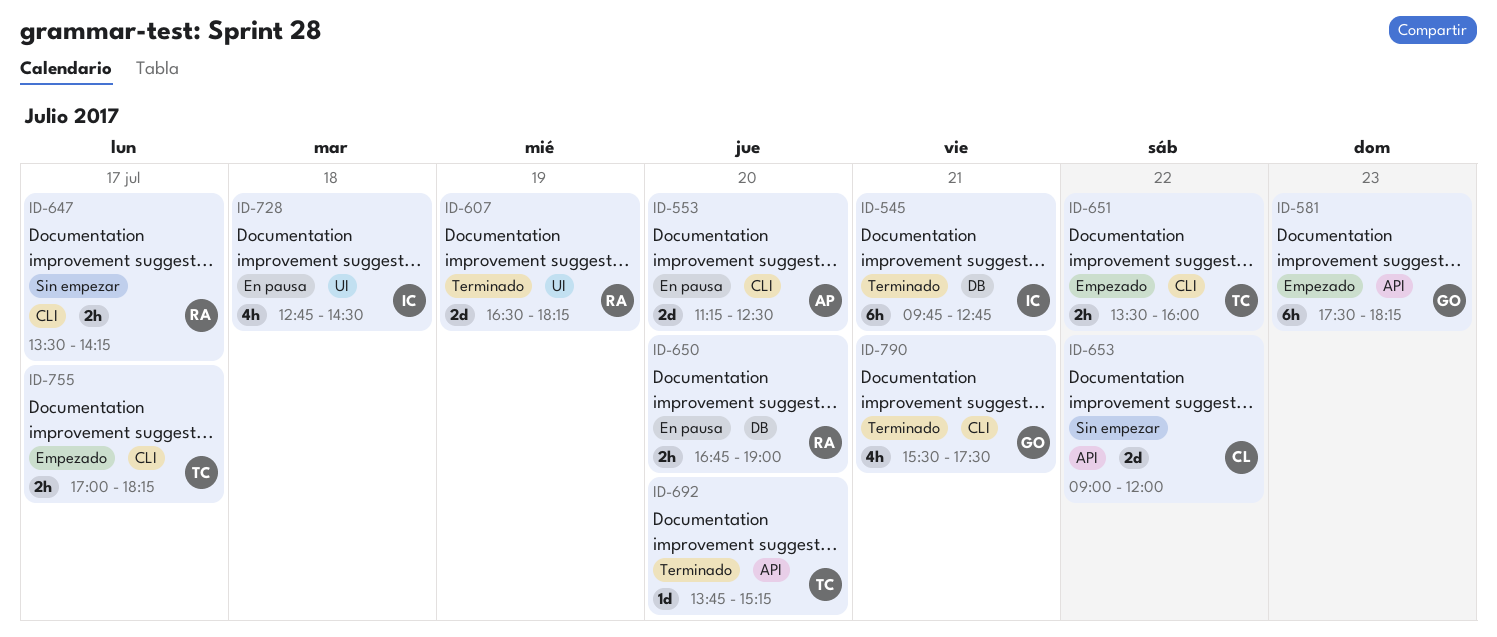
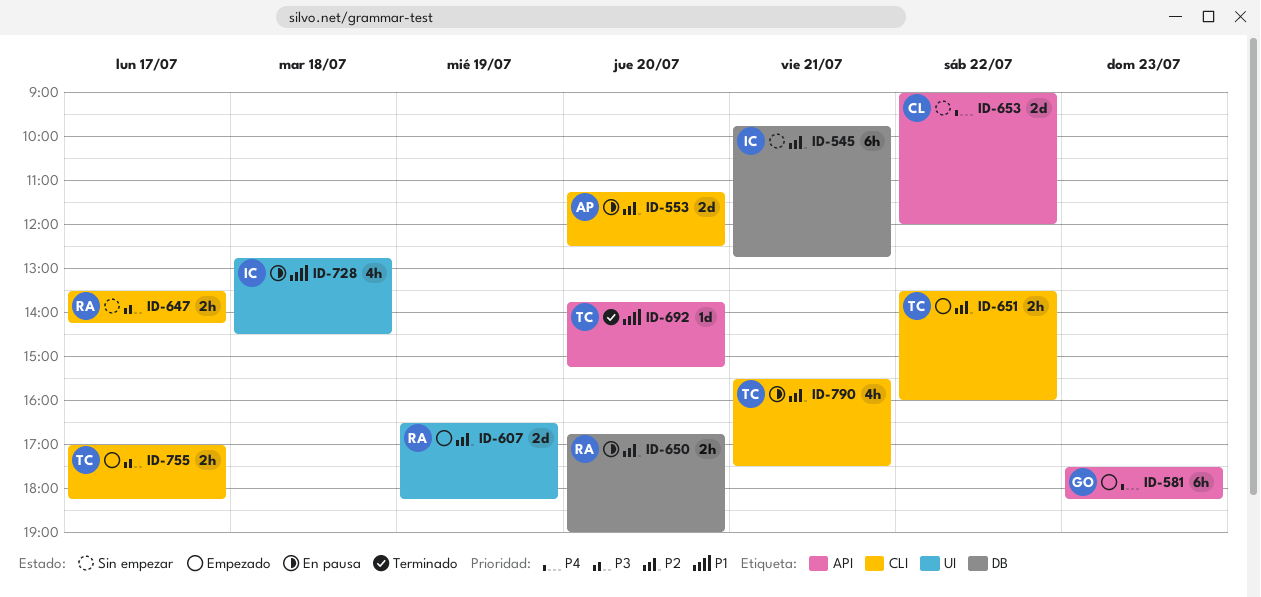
ID-545, status: Terminado -> Sin empezar
ID-607, status: Terminado -> Empezado
ID-790, status: Terminado -> En pausa
ID-790, owner: GO -> TC

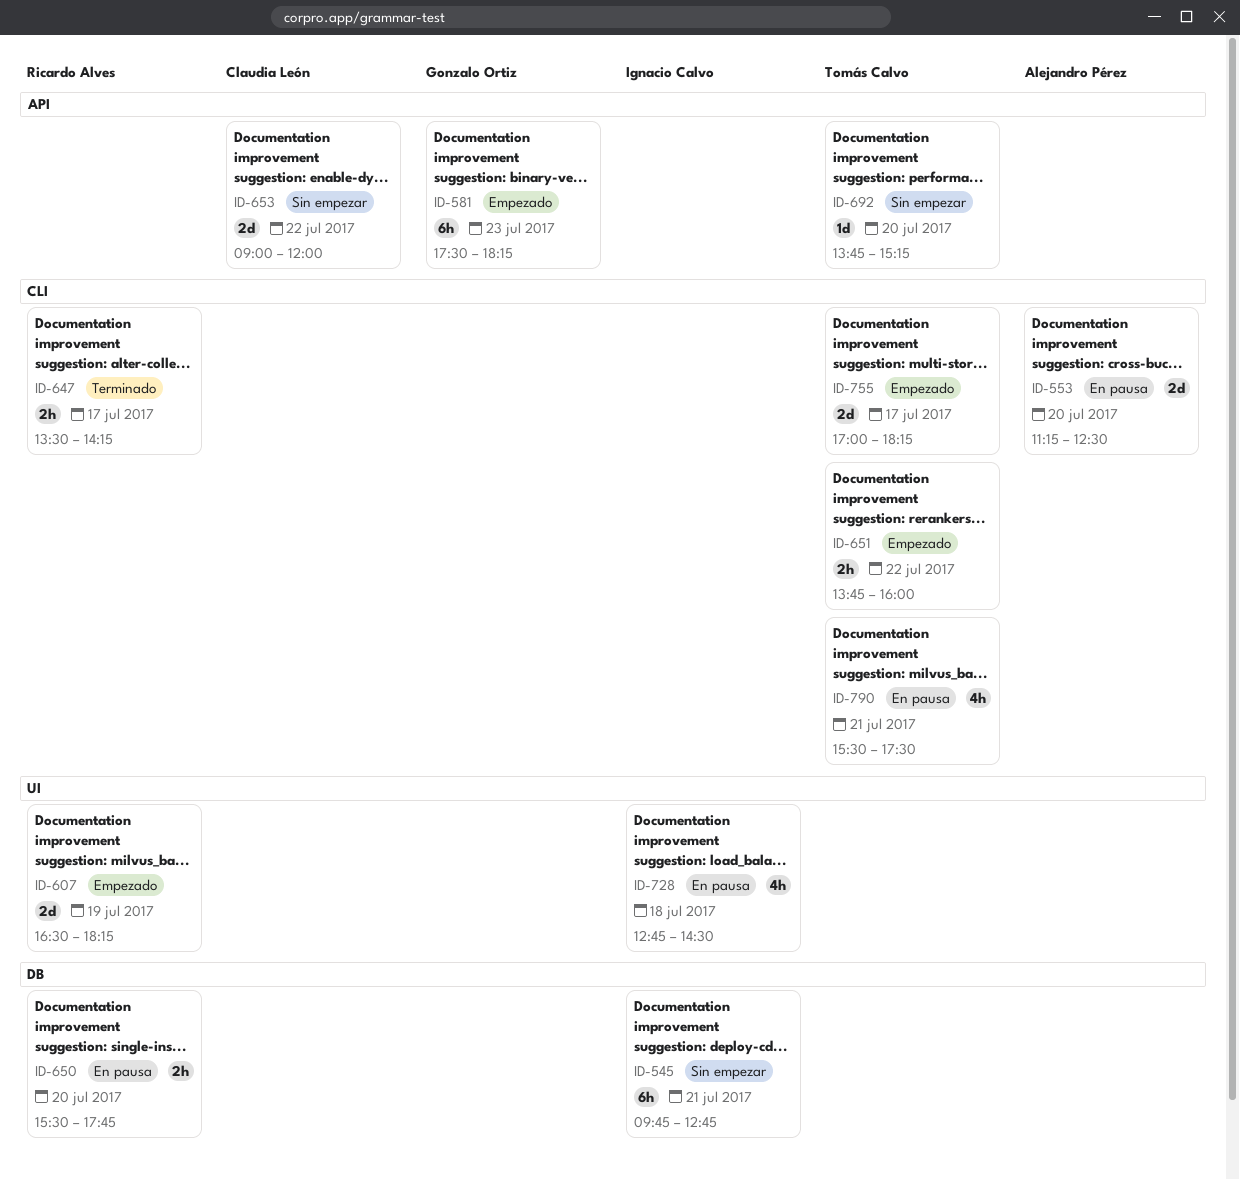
ID-647, status: Sin empezar -> Terminado
ID-650, begins: 16:45 -> 15:30
ID-650, ends: 19:00 -> 17:45
ID-651, begins: 13:30 -> 13:45
ID-692, status: Terminado -> Sin empezar
ID-755, estimate: 2h -> 2d

